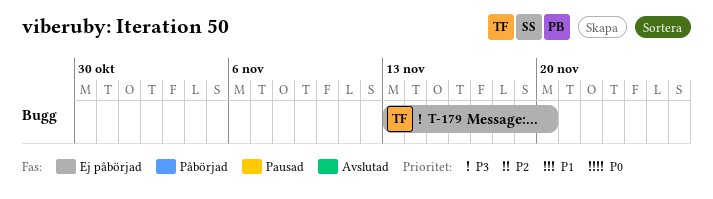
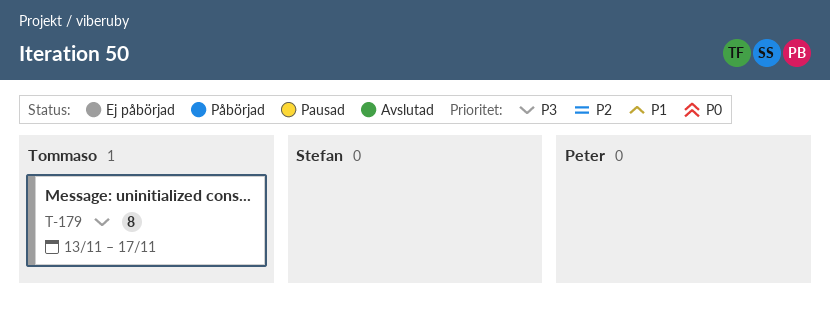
T-179, due: Nov 20 -> Nov 17

